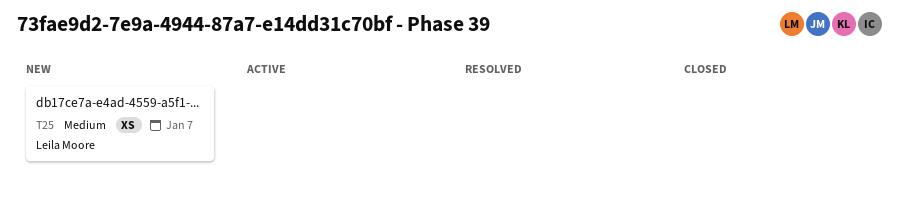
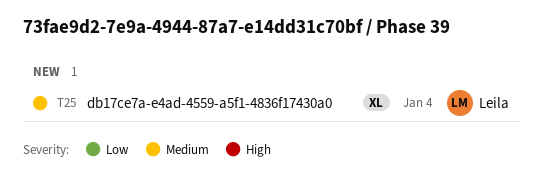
T25, estimate: XS -> XL
T25, due: Jan 7 -> Jan 4

